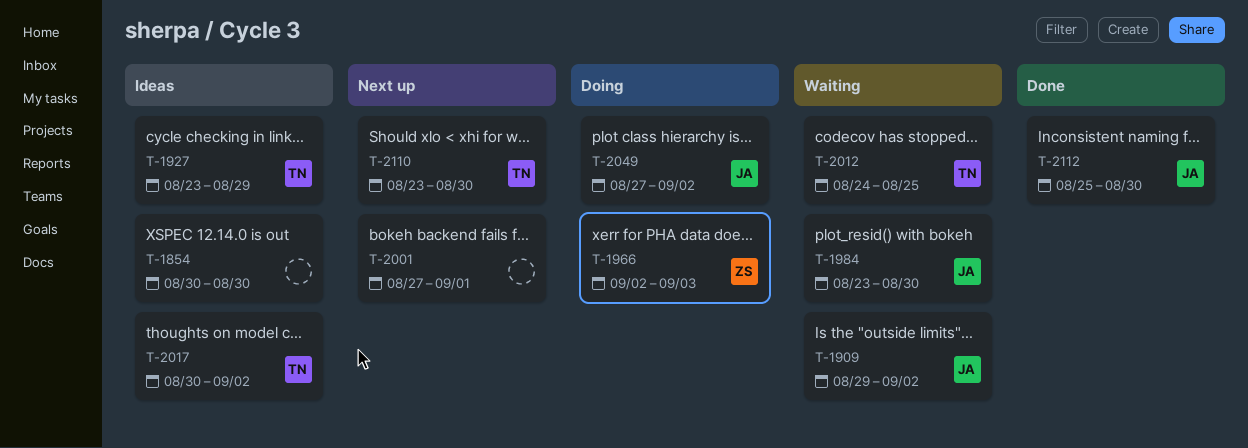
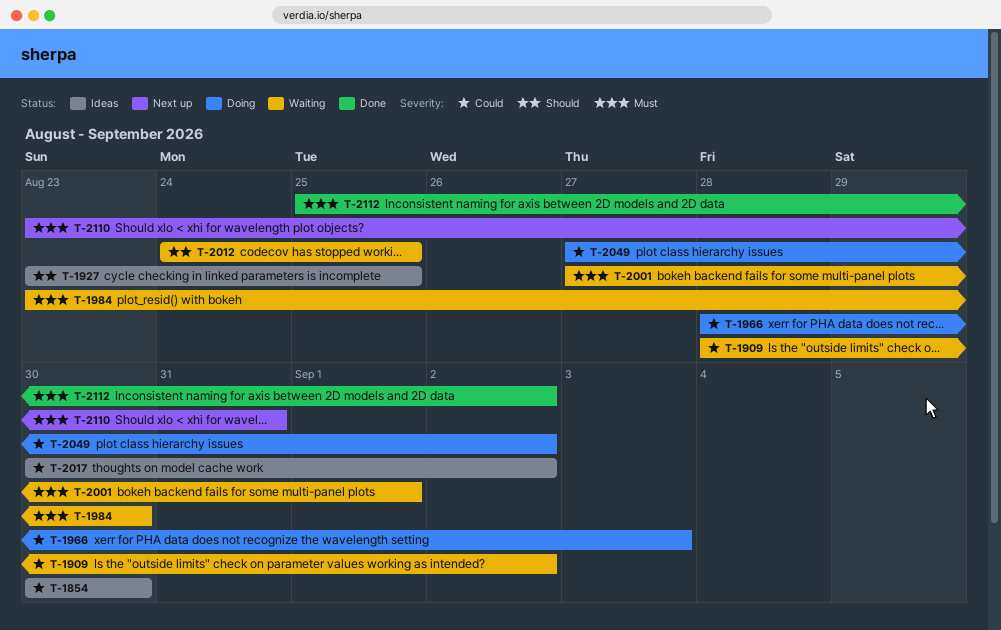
T-1909, start: Aug 29 -> Aug 28
T-1927, due: Aug 29 -> Aug 25
T-1966, start: Sep 2 -> Aug 28
T-2001, status: Next up -> Waiting
T-2110, due: Aug 30 -> Aug 31
T-2112, due: Aug 30 -> Sep 2

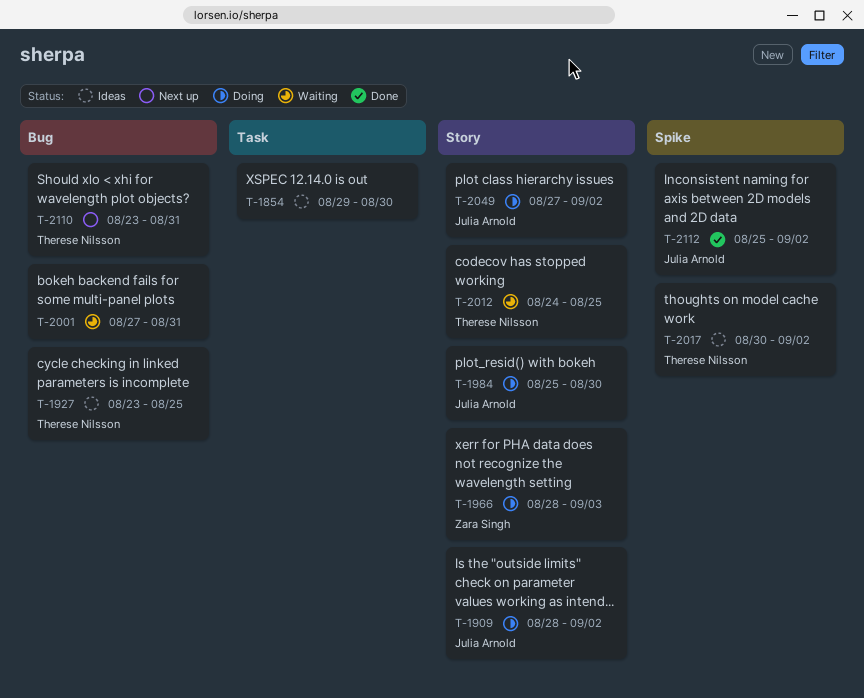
T-1854, start: Aug 30 -> Aug 29
T-1909, status: Waiting -> Doing
T-1984, status: Waiting -> Doing
T-1984, start: Aug 23 -> Aug 25
T-2001, due: Sep 1 -> Aug 31

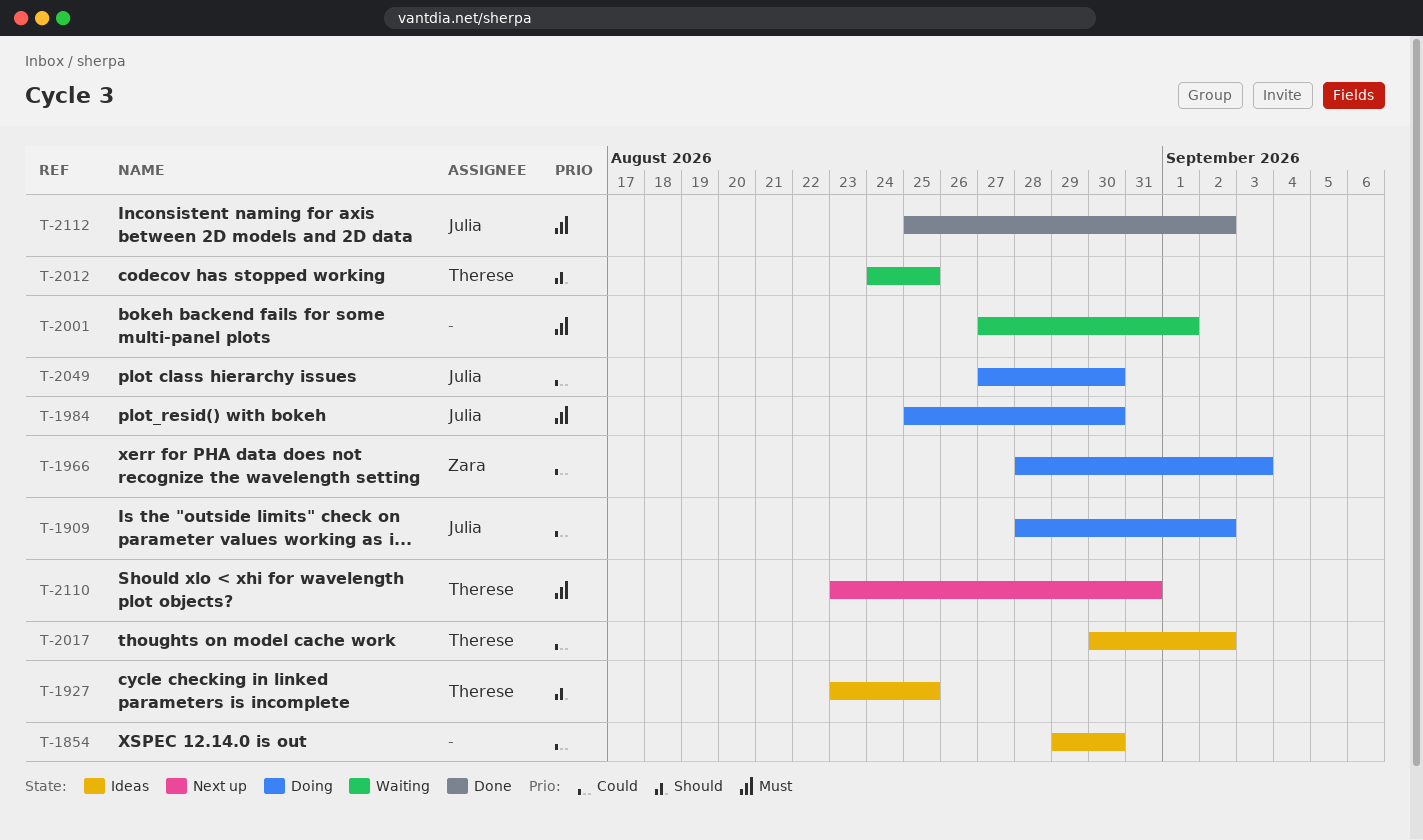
T-2001, due: Aug 31 -> Sep 1
T-2049, due: Sep 2 -> Aug 30

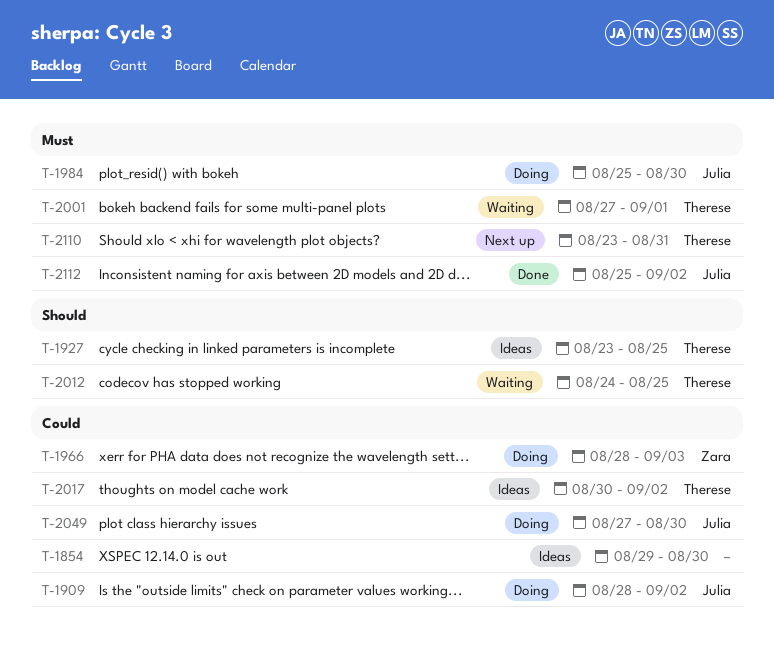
T-2001, owner: none -> Therese

